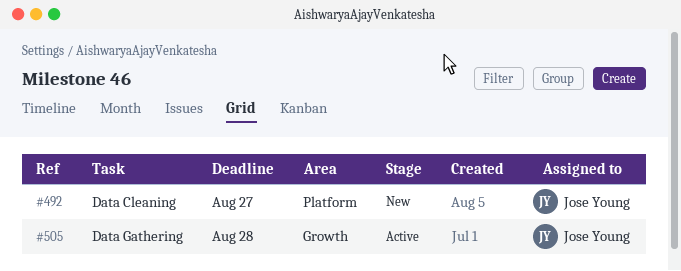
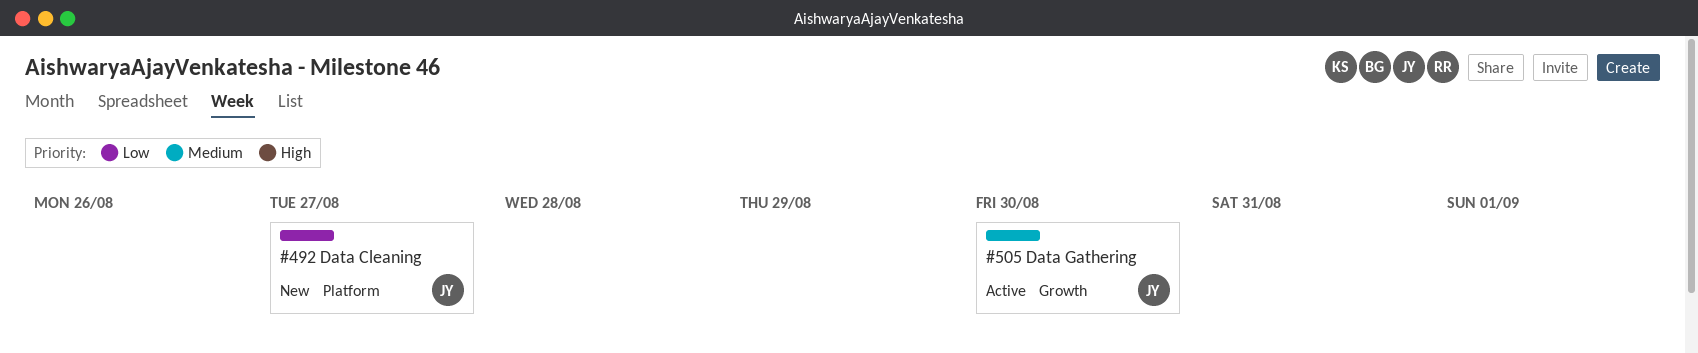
#505, due: Aug 28 -> Aug 30

